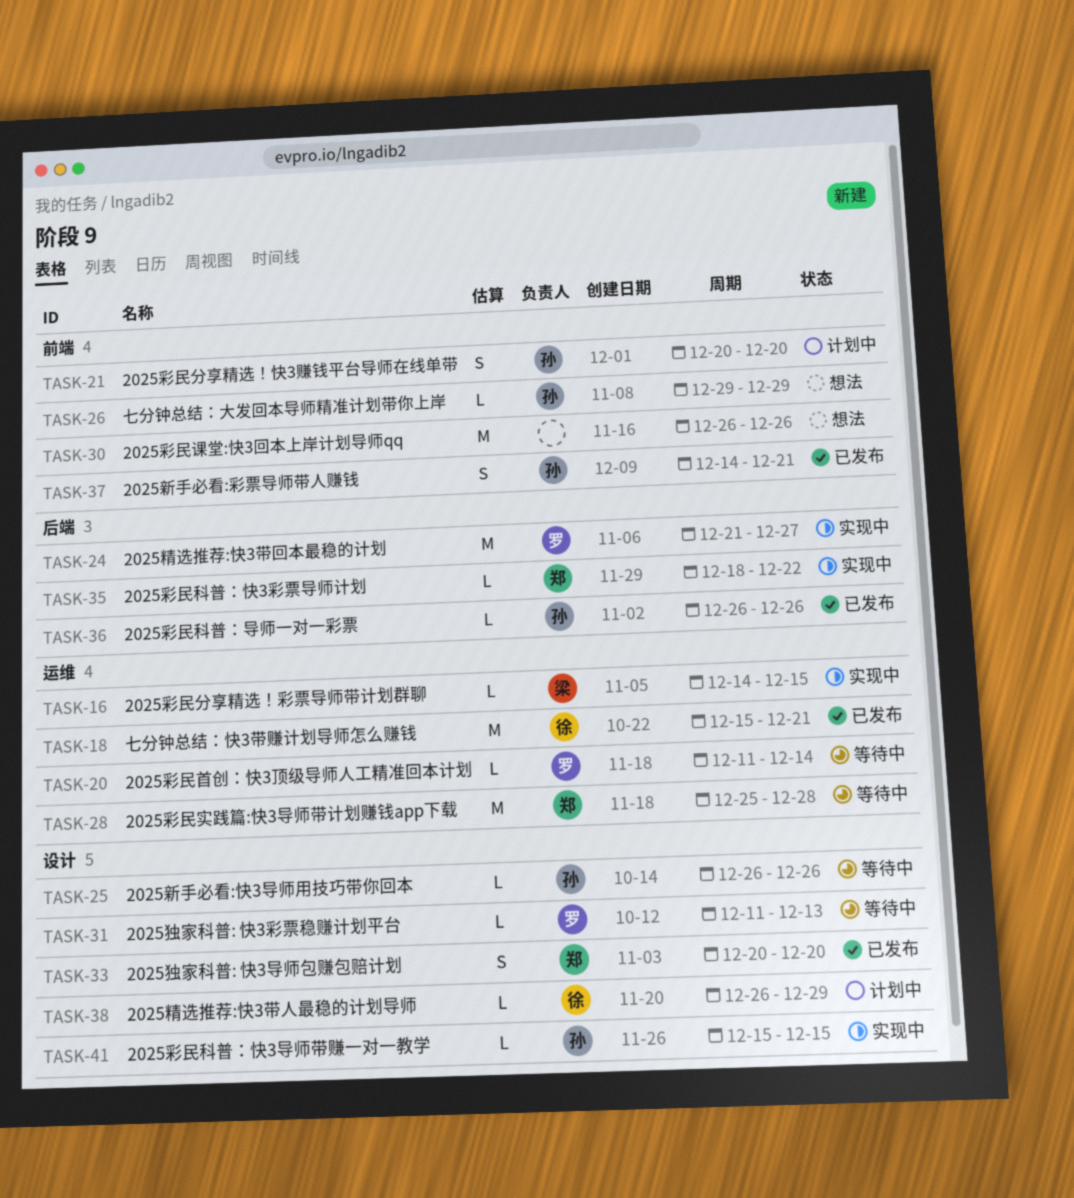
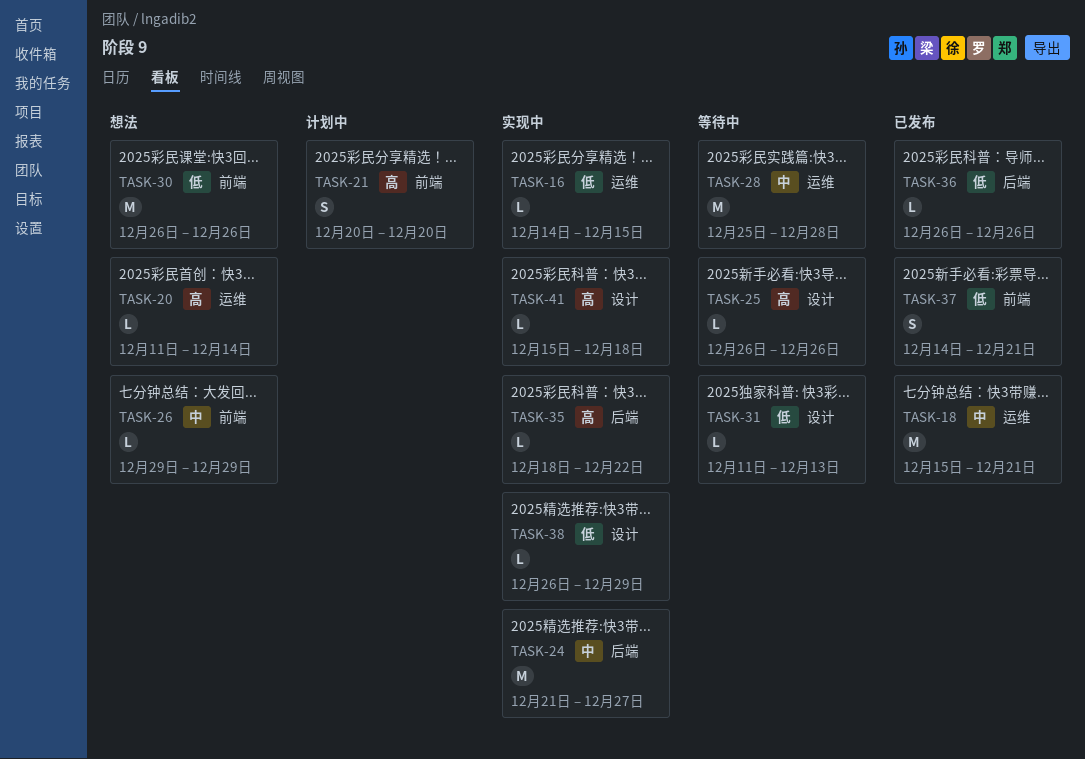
TASK-20, status: 等待中 -> 想法
TASK-33: present -> none
TASK-38, status: 计划中 -> 实现中
TASK-41, due: Dec 15 -> Dec 18

